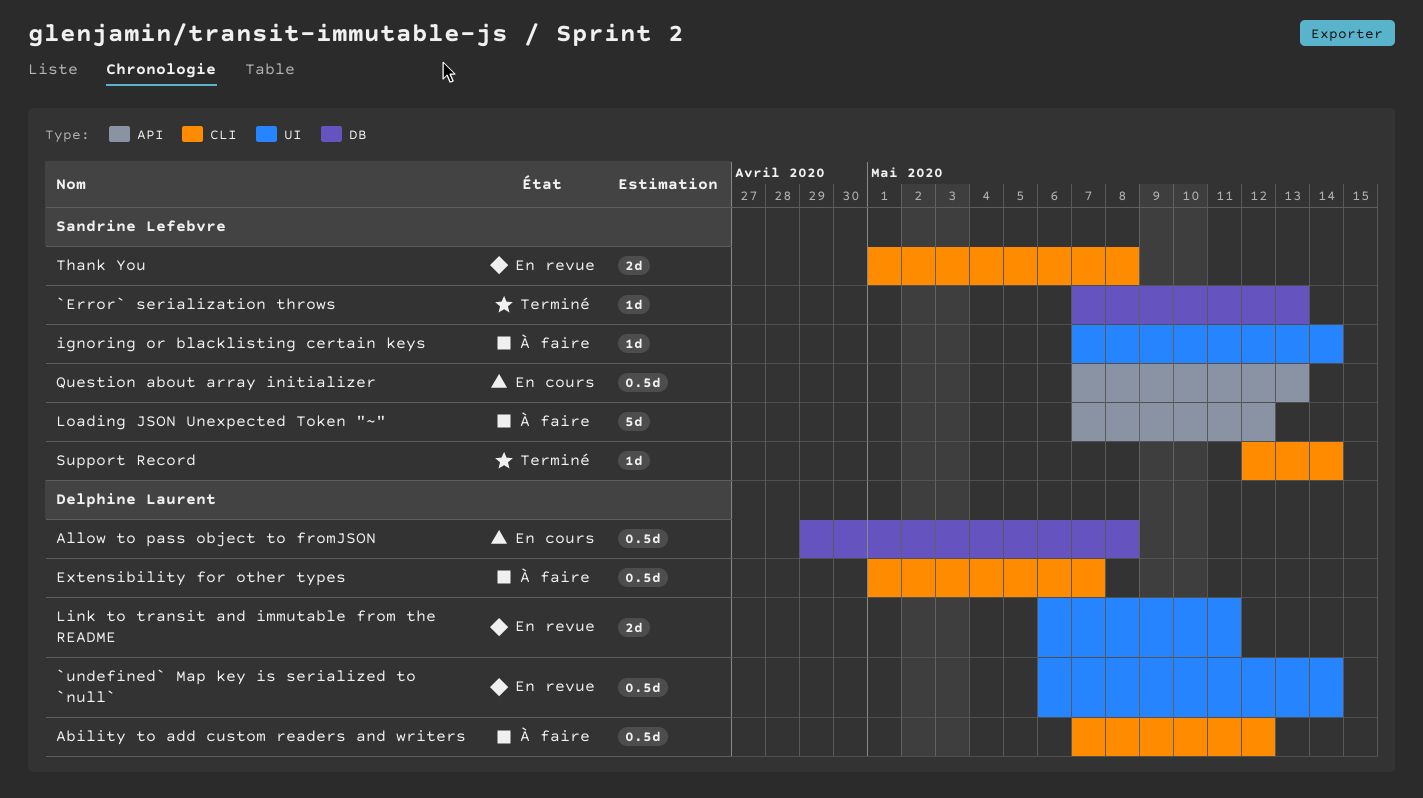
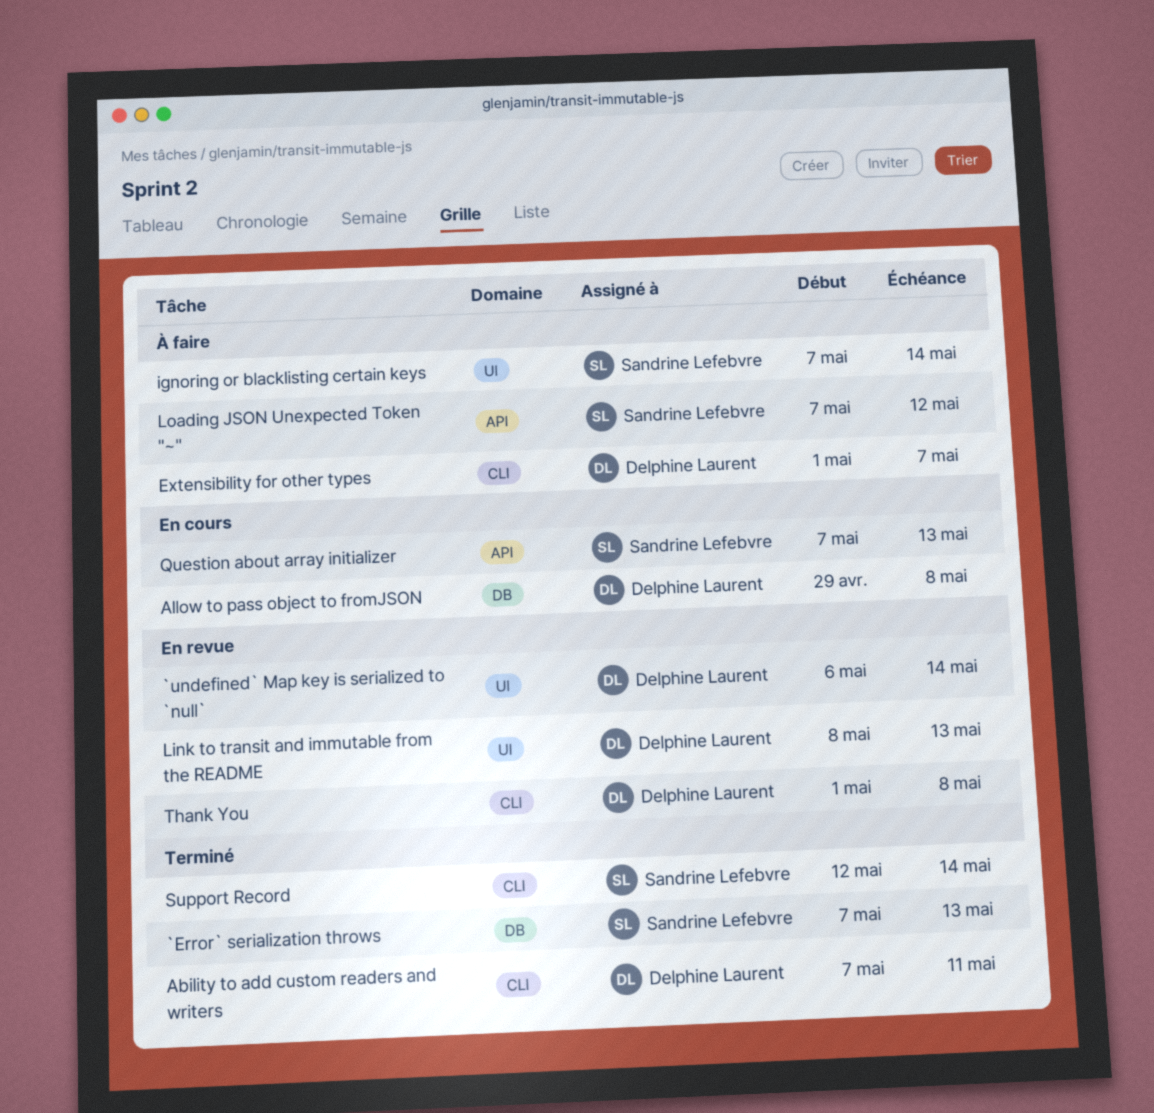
Ability to add custom readers and writers, status: À faire -> Terminé
Ability to add custom readers and writers, due: May 12 -> May 11
Link to transit and immutable from the README, start: May 6 -> May 8
Link to transit and immutable from the README, due: May 11 -> May 13
Thank You, owner: Sandrine Lefebvre -> Delphine Laurent

